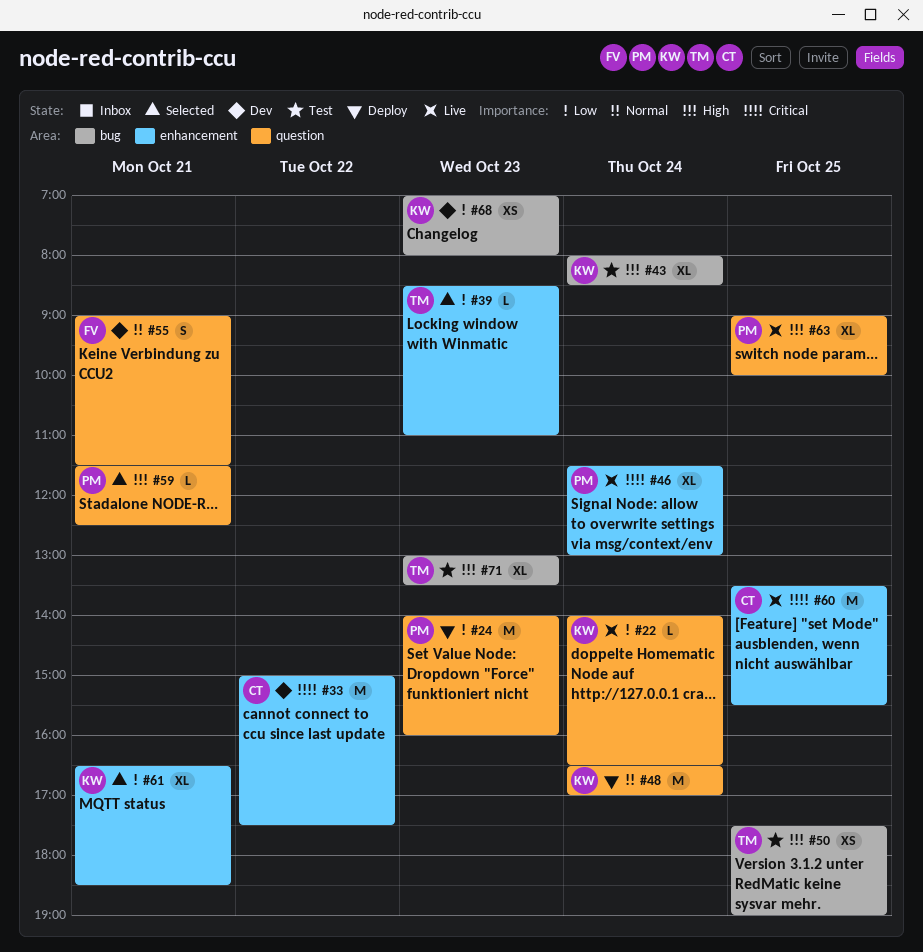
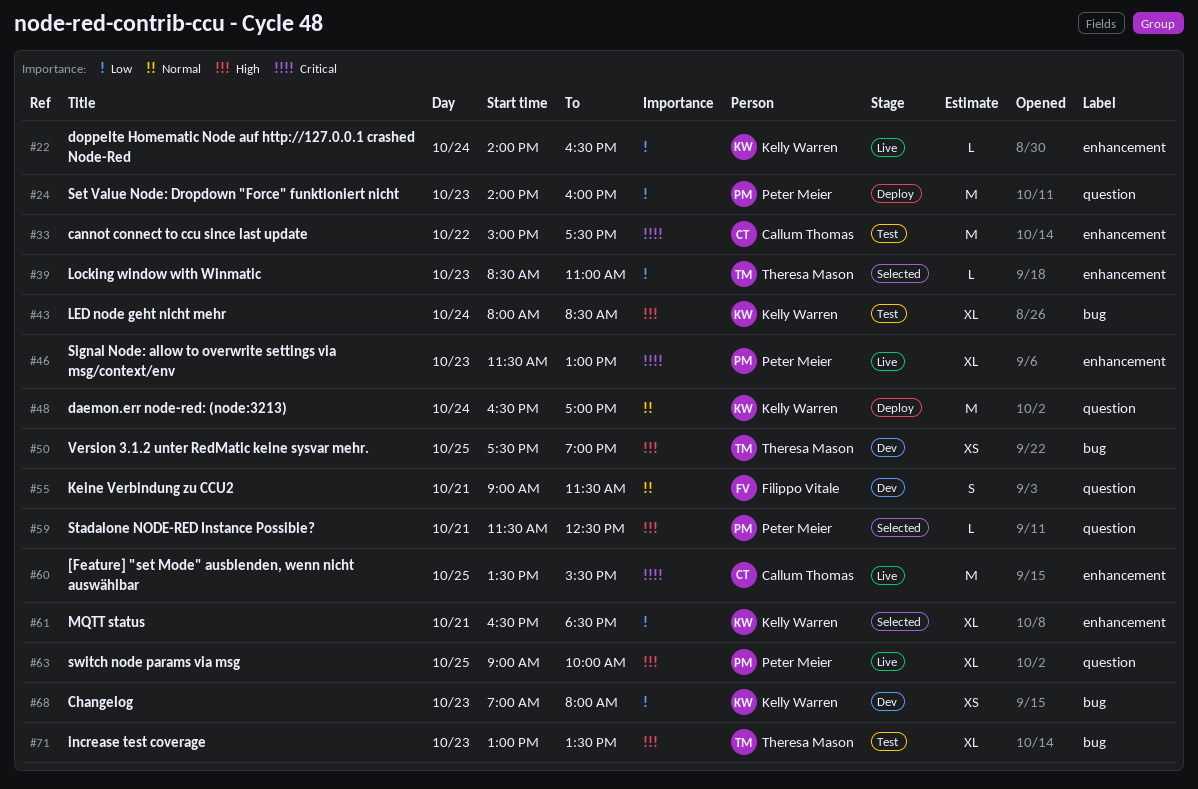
#22, label: question -> enhancement
#33, status: Dev -> Test
#46, day: Oct 24 -> Oct 23
#50, status: Test -> Dev

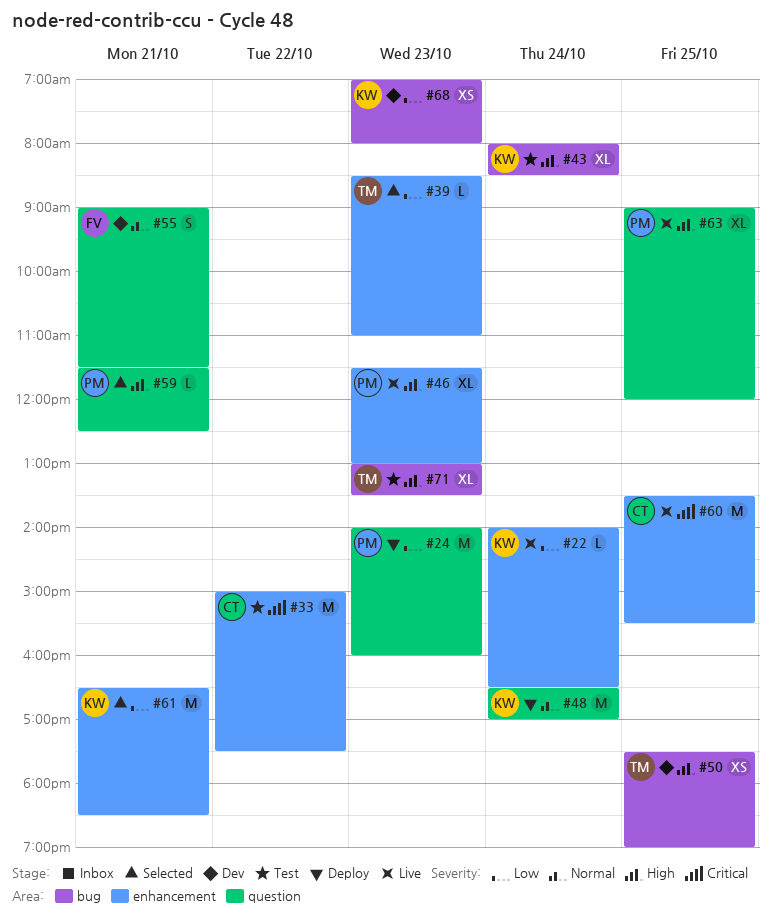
#46, priority: Critical -> High
#61, estimate: XL -> M
#63, ends: 10:00 -> 12:00

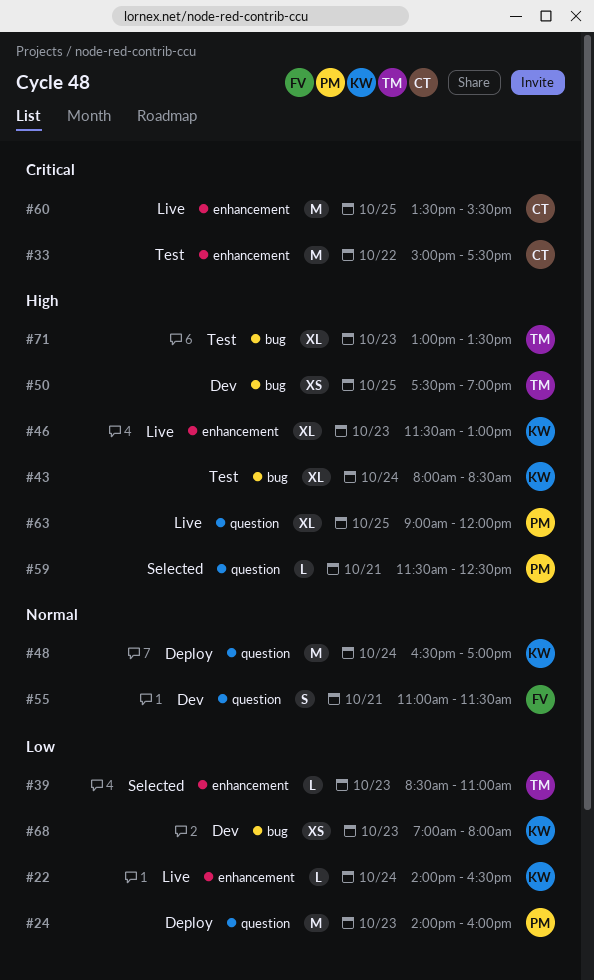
#46, owner: PM -> KW
#55, begins: 09:00 -> 11:00
#61: present -> none

